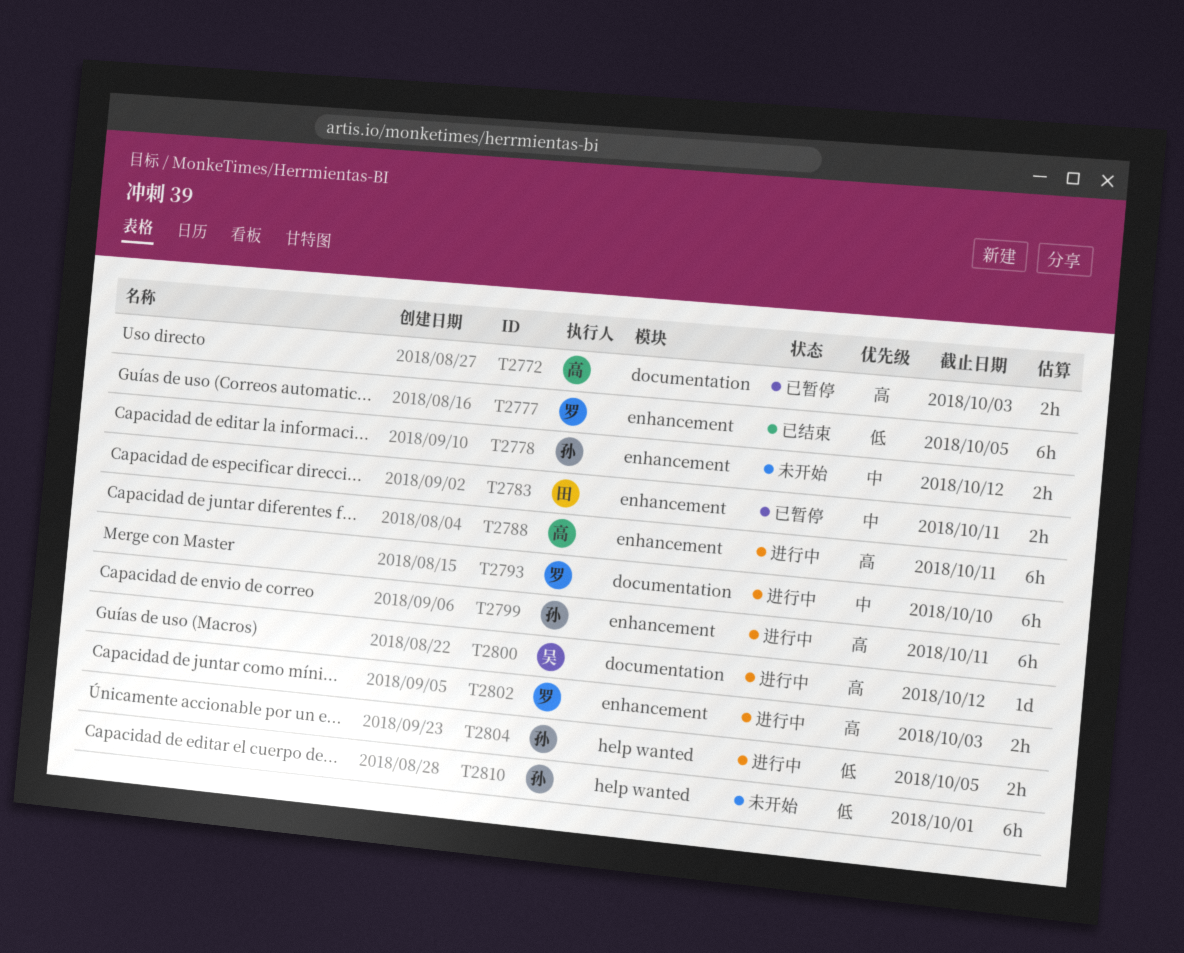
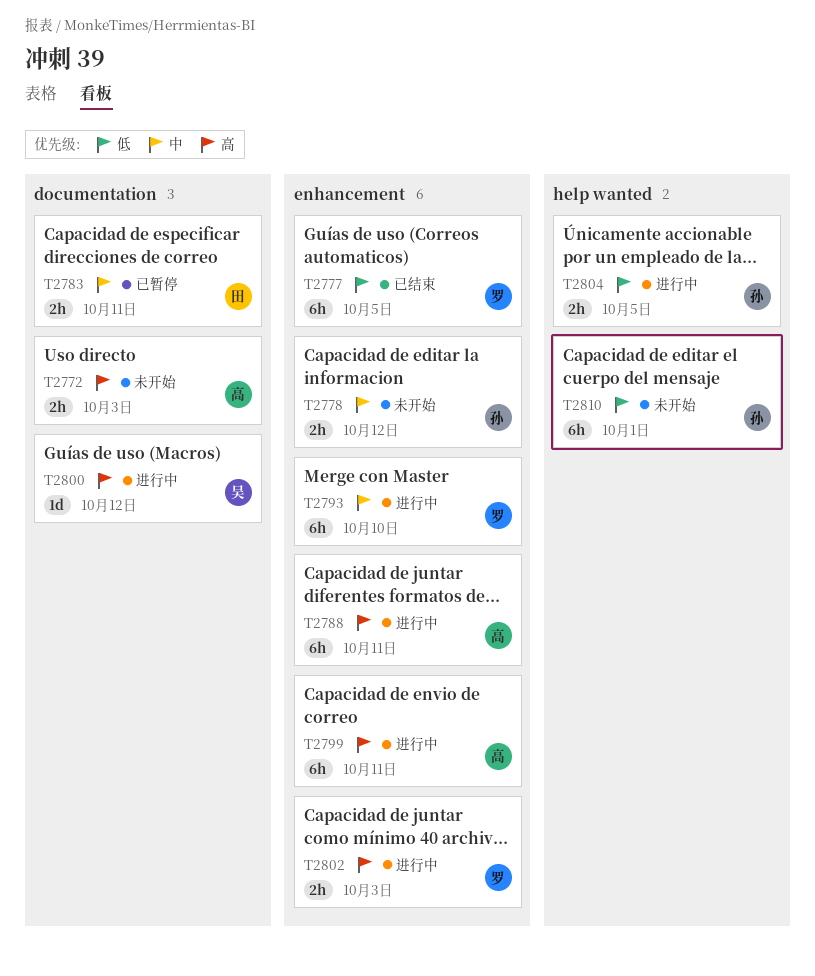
T2772, status: 已暂停 -> 未开始
T2783, label: enhancement -> documentation
T2793, label: documentation -> enhancement
T2799, owner: 孙 -> 高

